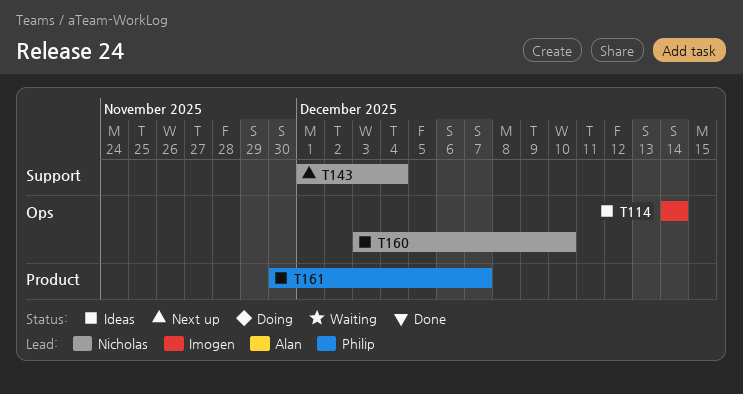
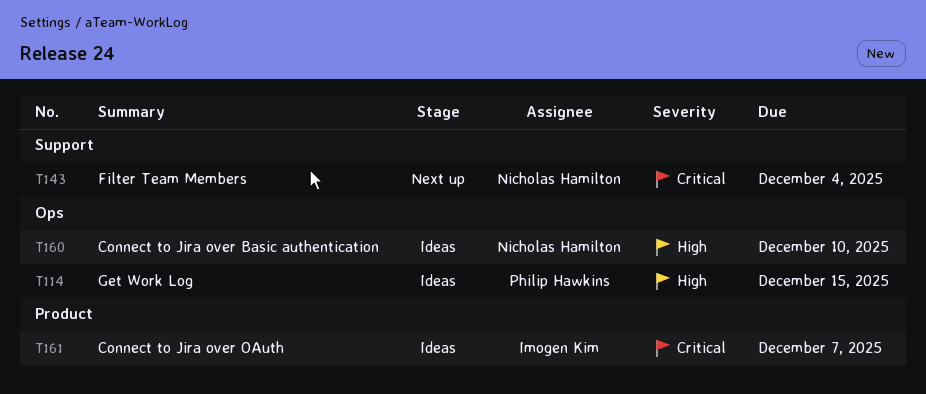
T114, owner: Imogen Kim -> Philip Hawkins
T114, due: Dec 14 -> Dec 15
T161, owner: Philip Hawkins -> Imogen Kim

